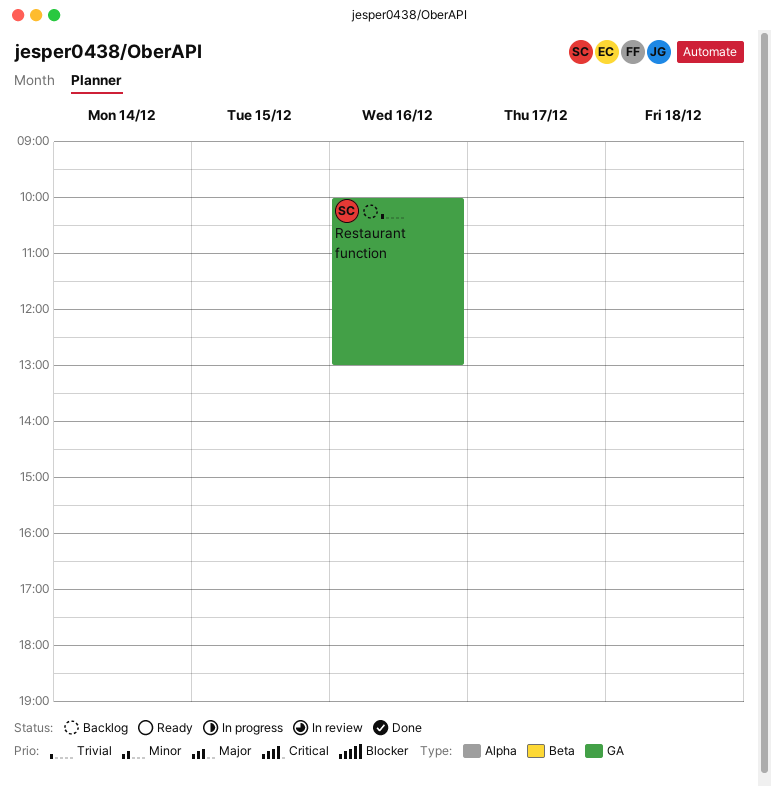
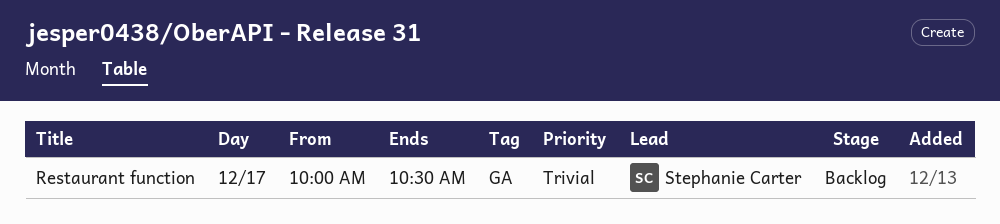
Restaurant function, day: Dec 16 -> Dec 17
Restaurant function, ends: 13:00 -> 10:30

